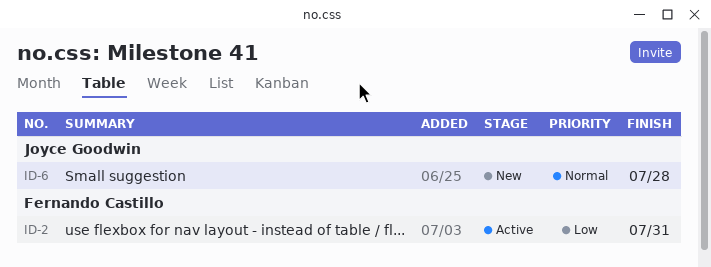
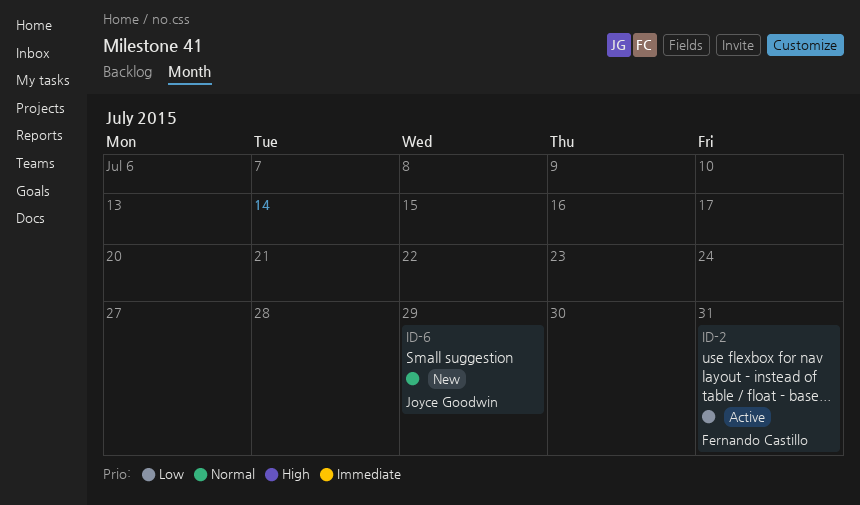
ID-6, due: Jul 28 -> Jul 29

